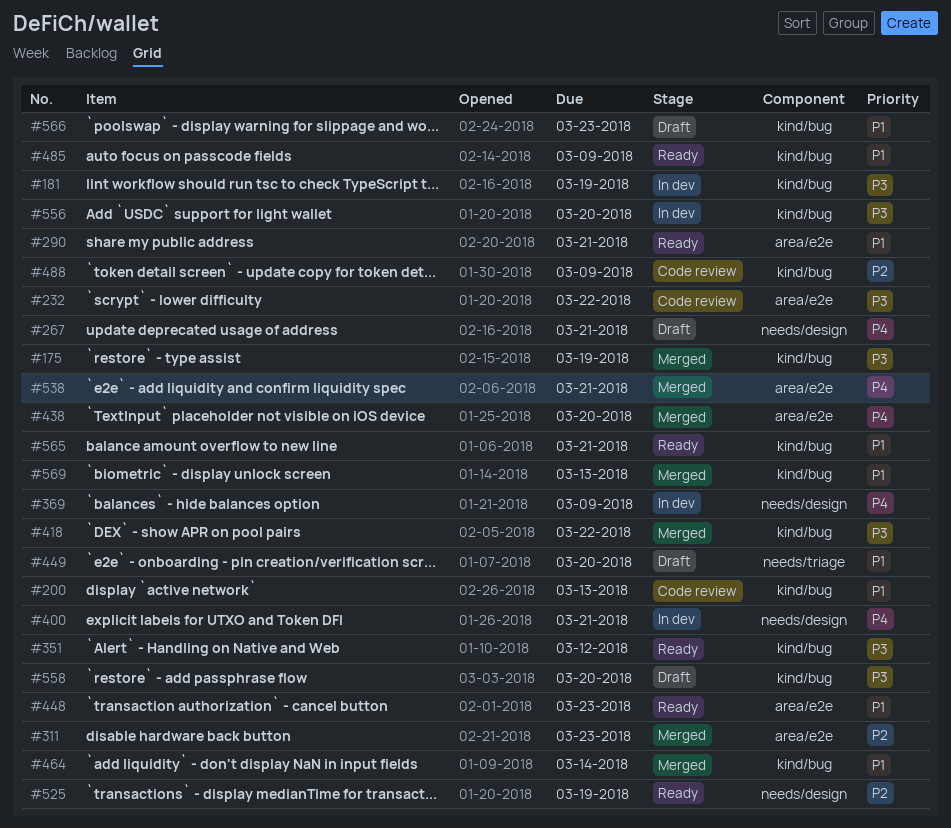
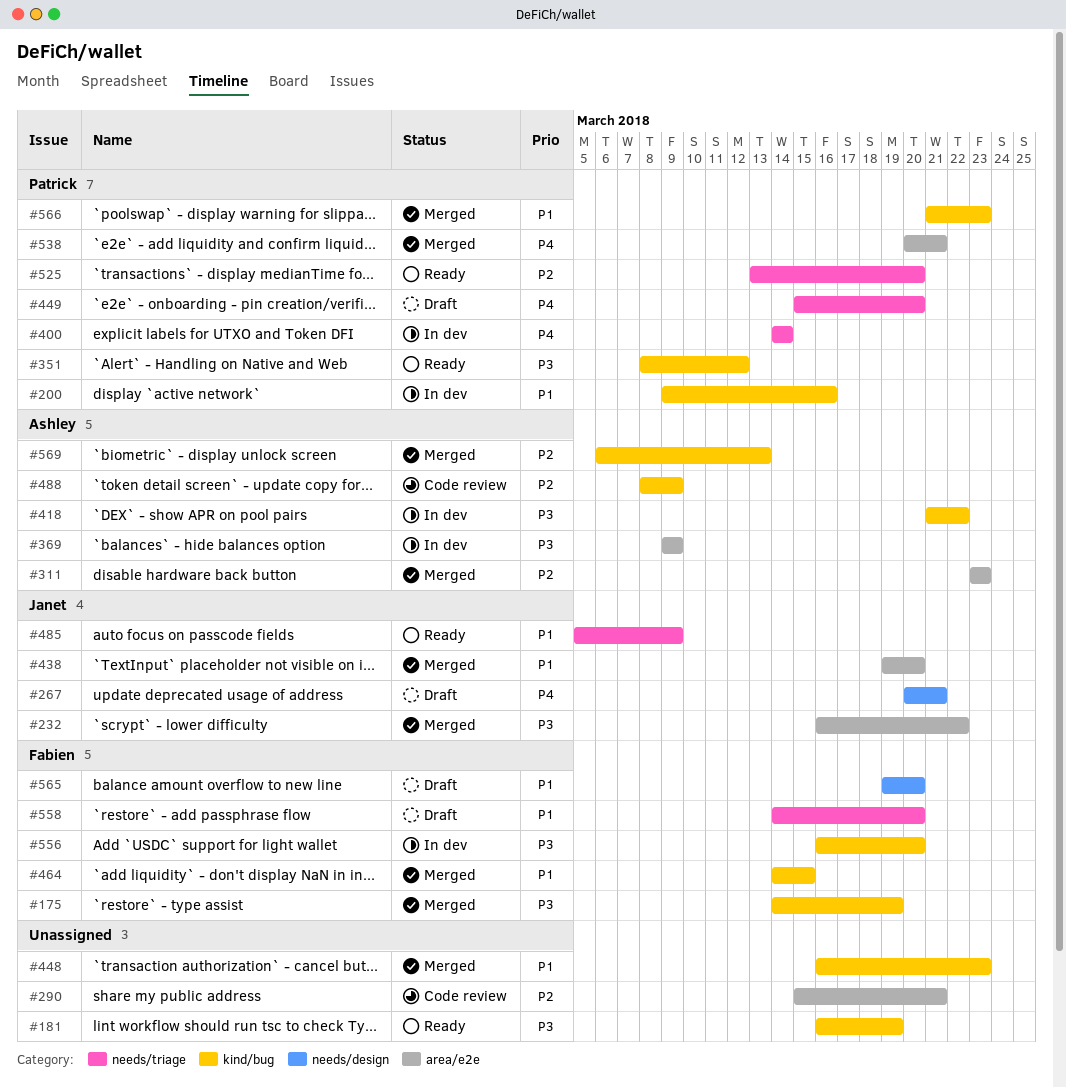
#181, status: In dev -> Ready
#200, status: Code review -> In dev
#200, due: Mar 13 -> Mar 16
#232, status: Code review -> Merged
#290, status: Ready -> Code review
#290, priority: P1 -> P2
#369, priority: P4 -> P3
#369, label: needs/design -> area/e2e
#400, label: needs/design -> needs/triage
#400, due: Mar 21 -> Mar 14
#418, status: Merged -> In dev
#438, priority: P4 -> P1
#448, status: Ready -> Merged
#448, label: area/e2e -> kind/bug
#449, priority: P1 -> P4
#464, due: Mar 14 -> Mar 15
#485, label: kind/bug -> needs/triage
#525, label: needs/design -> needs/triage
#525, due: Mar 19 -> Mar 20
#558, priority: P3 -> P1
#558, label: kind/bug -> needs/triage
#565, status: Ready -> Draft
#565, label: kind/bug -> needs/design
#565, due: Mar 21 -> Mar 20
#566, status: Draft -> Merged
#569, priority: P1 -> P2

